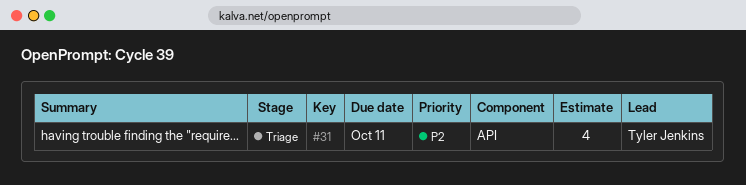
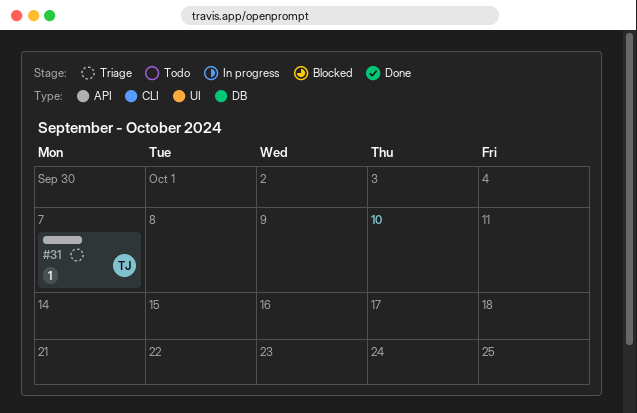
#31, estimate: 4 -> 1
#31, due: Oct 11 -> Oct 7

